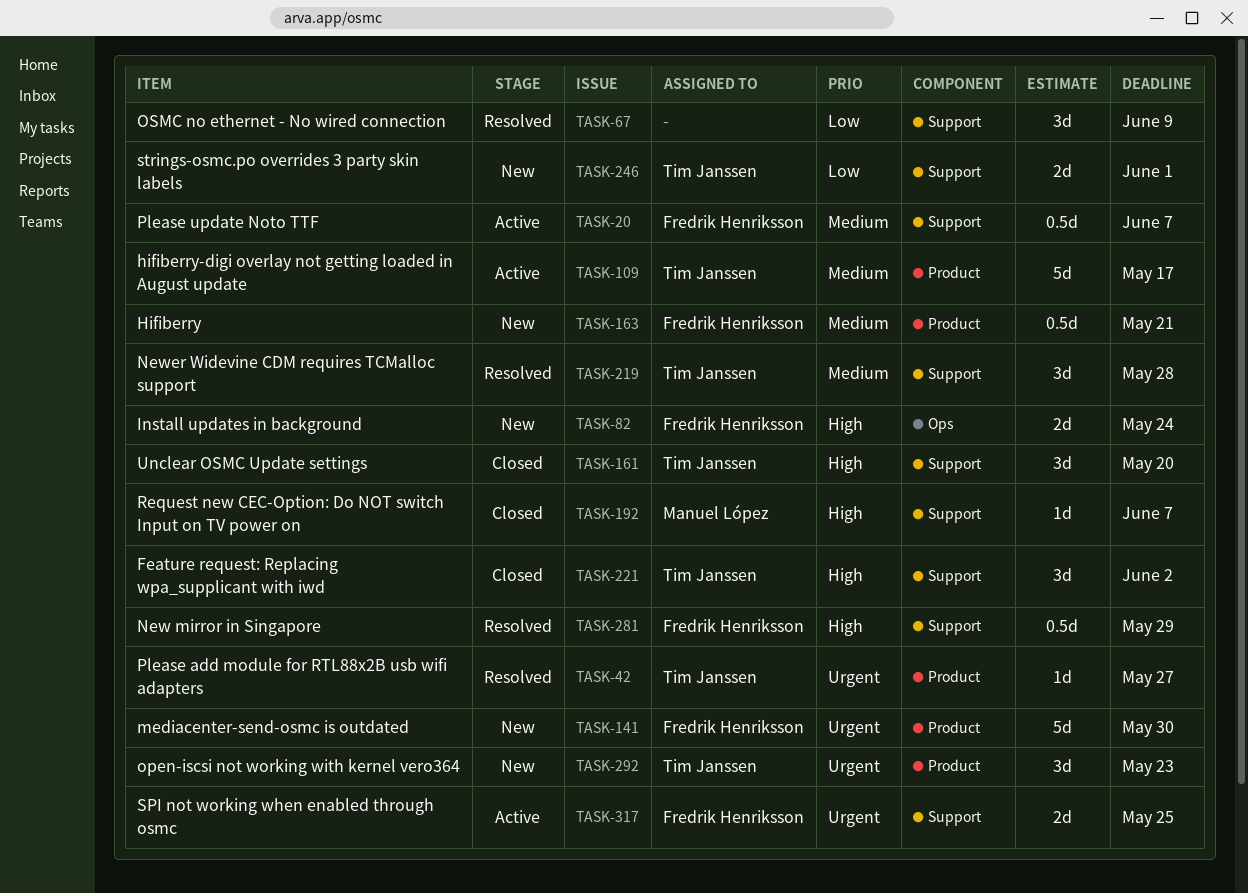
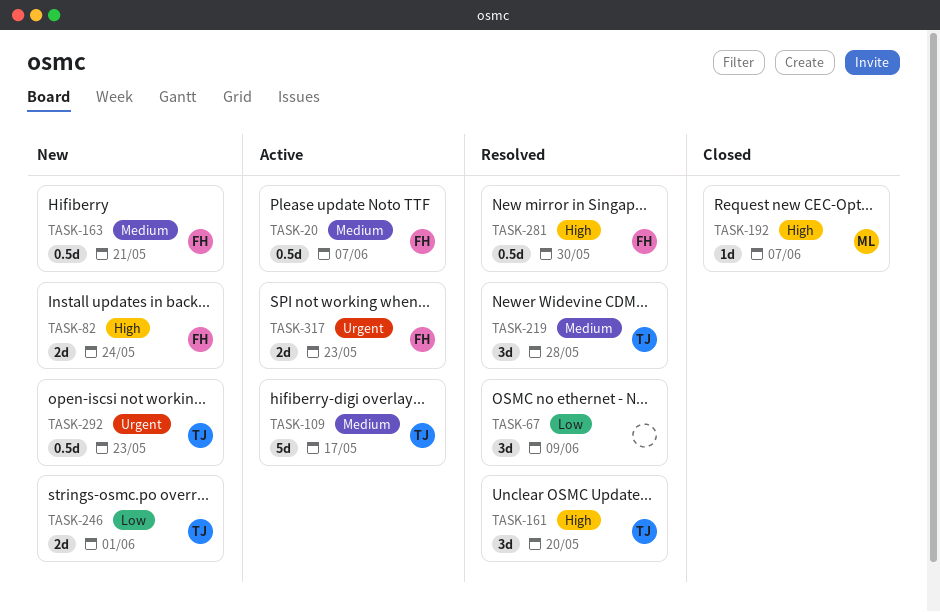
TASK-42: present -> none
TASK-141: present -> none
TASK-161, status: Closed -> Resolved
TASK-221: present -> none
TASK-281, due: May 29 -> May 30
TASK-292, estimate: 3d -> 0.5d
TASK-317, due: May 25 -> May 23

